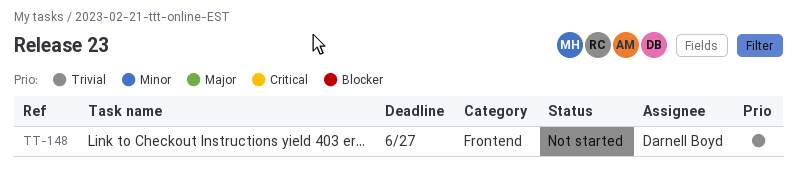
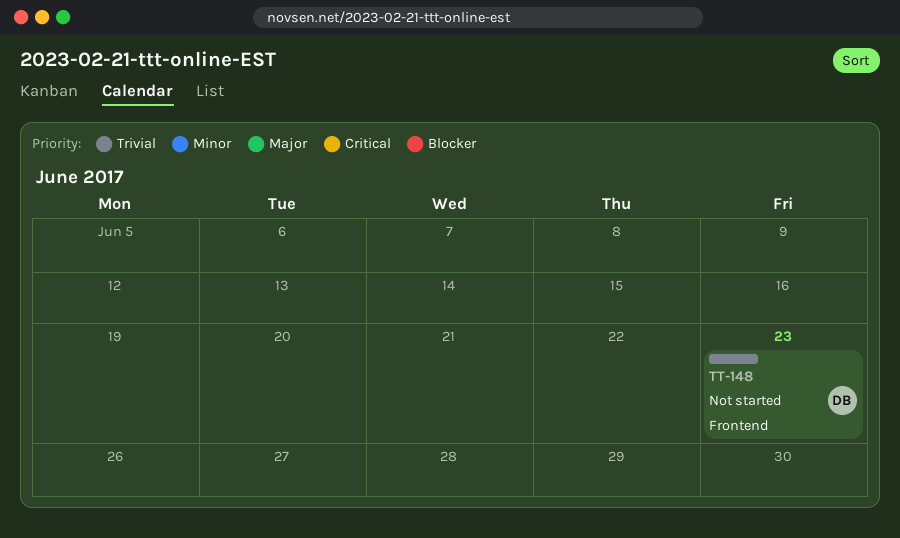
TT-148, due: Jun 27 -> Jun 23

